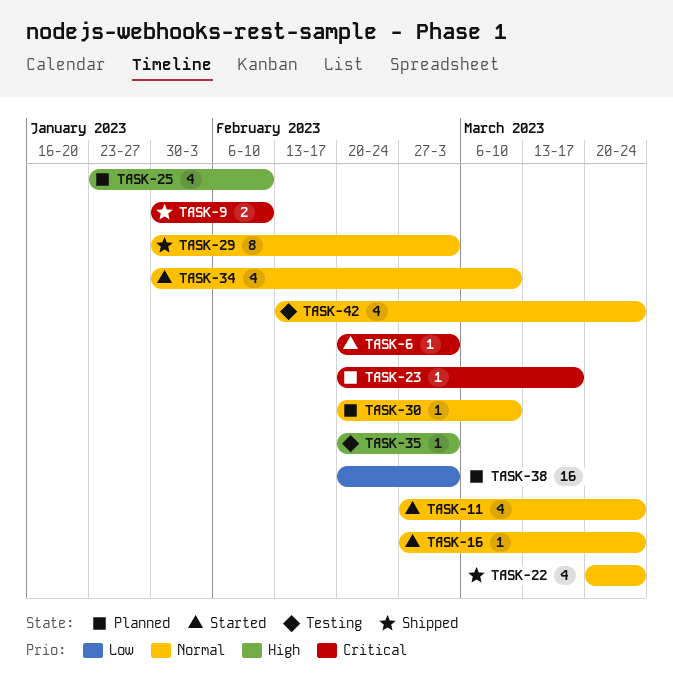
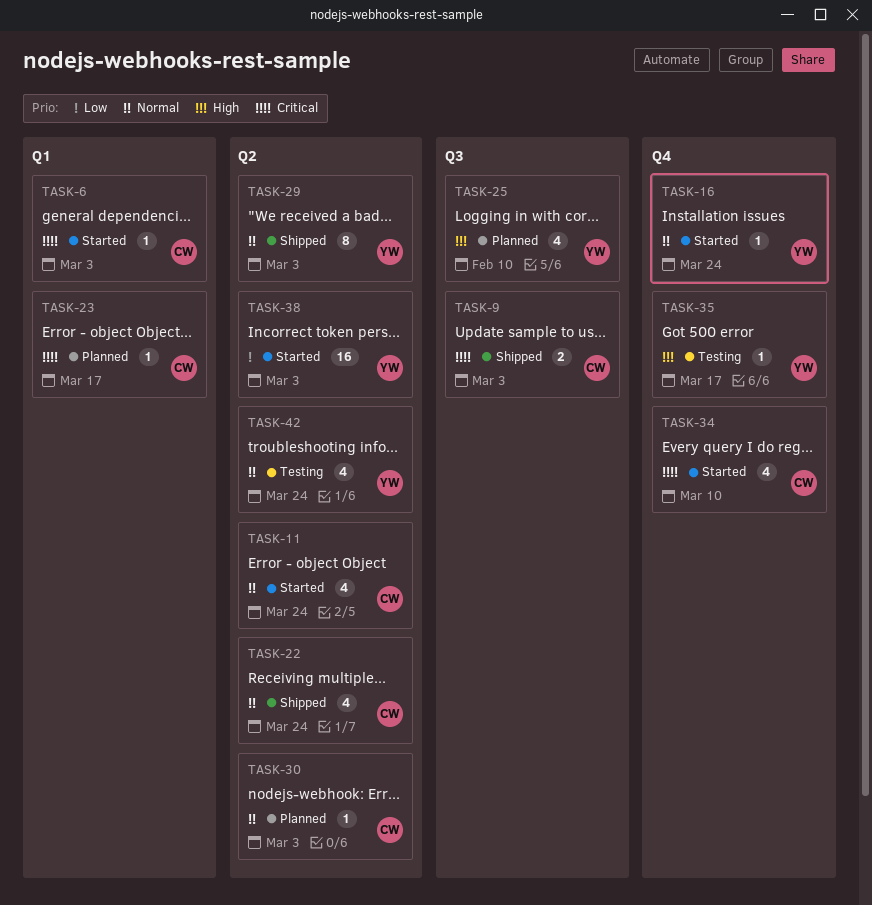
TASK-9, due: Feb 10 -> Mar 3
TASK-30, due: Mar 10 -> Mar 3
TASK-34, priority: Normal -> Critical
TASK-35, due: Mar 3 -> Mar 17
TASK-38, status: Planned -> Started

